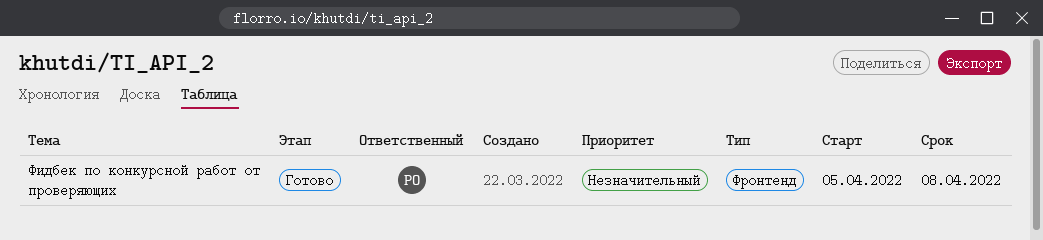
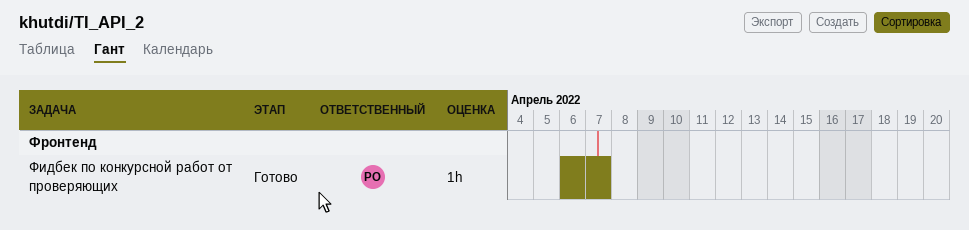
Фидбек по конкурсной работ от проверяющих, start: Apr 5 -> Apr 6
Фидбек по конкурсной работ от проверяющих, due: Apr 8 -> Apr 7

